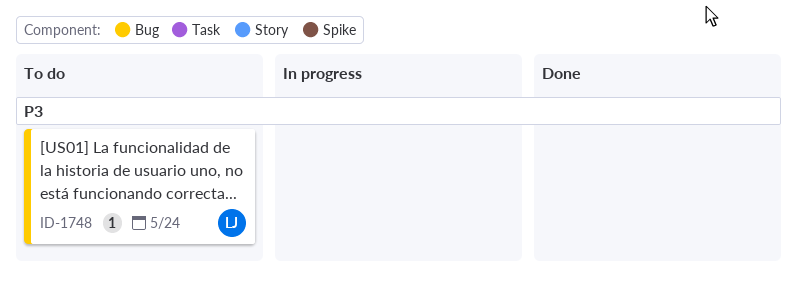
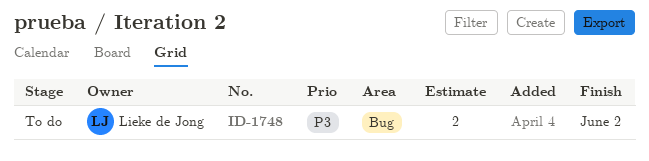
ID-1748, estimate: 1 -> 2
ID-1748, due: May 24 -> Jun 2

